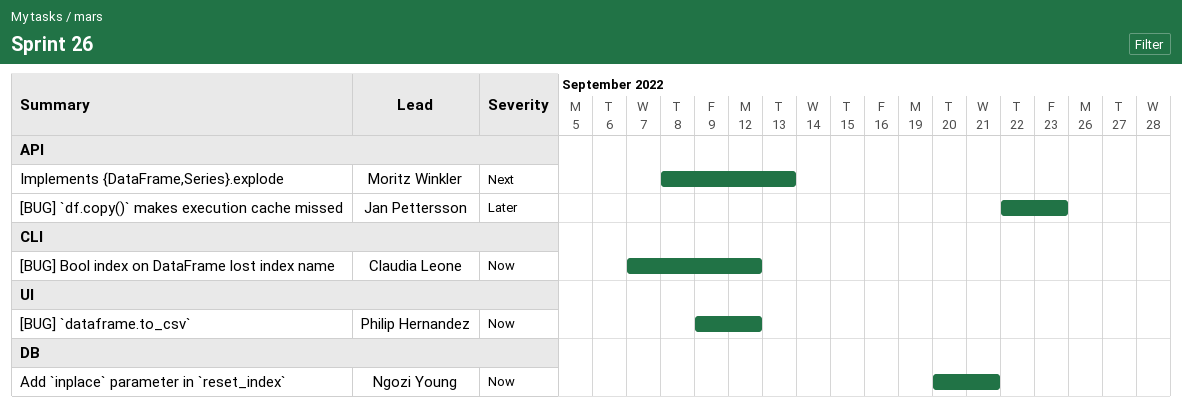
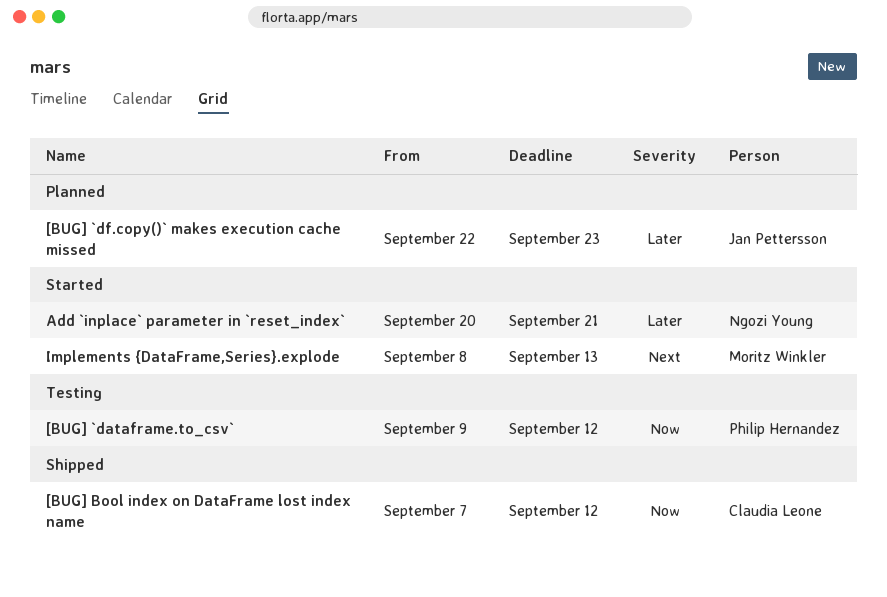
Add `inplace` parameter in `reset_index`, priority: Now -> Later

